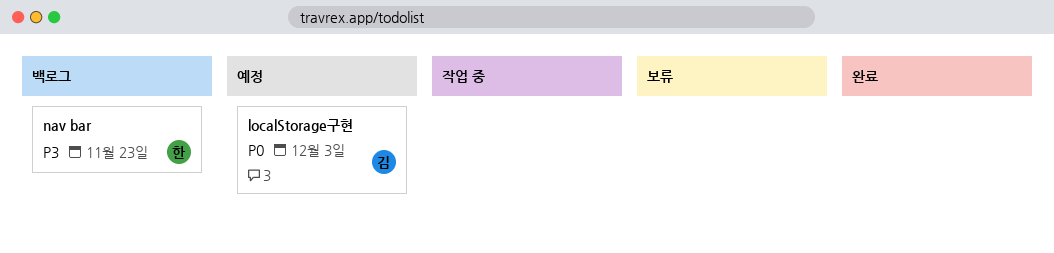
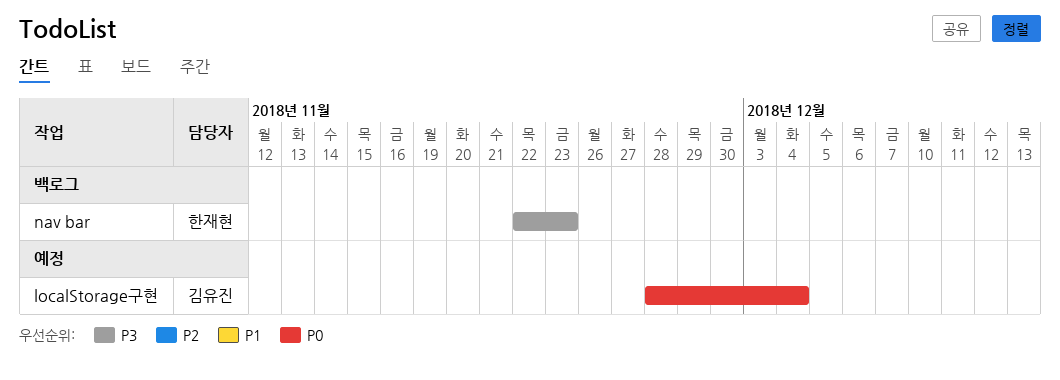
localStorage구현, due: Dec 3 -> Dec 4

